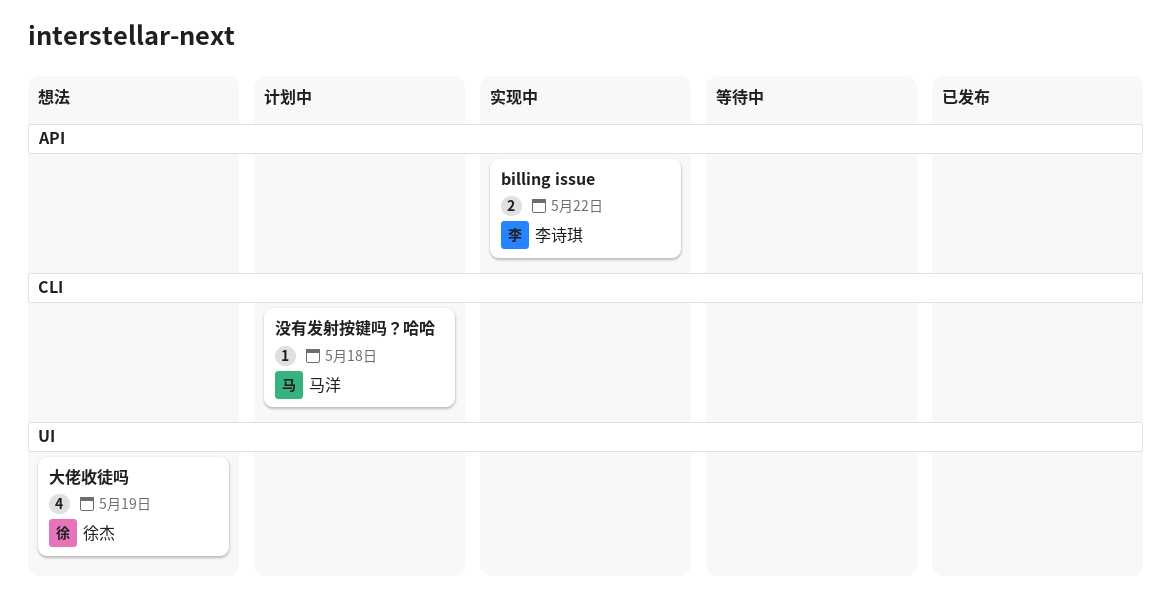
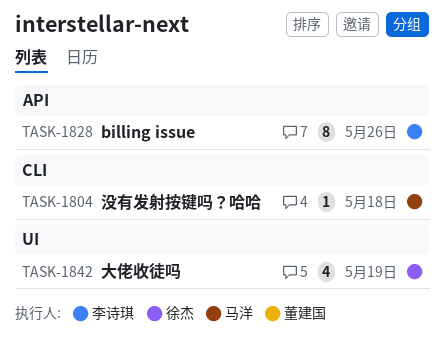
billing issue, estimate: 2 -> 8
billing issue, due: May 22 -> May 26

